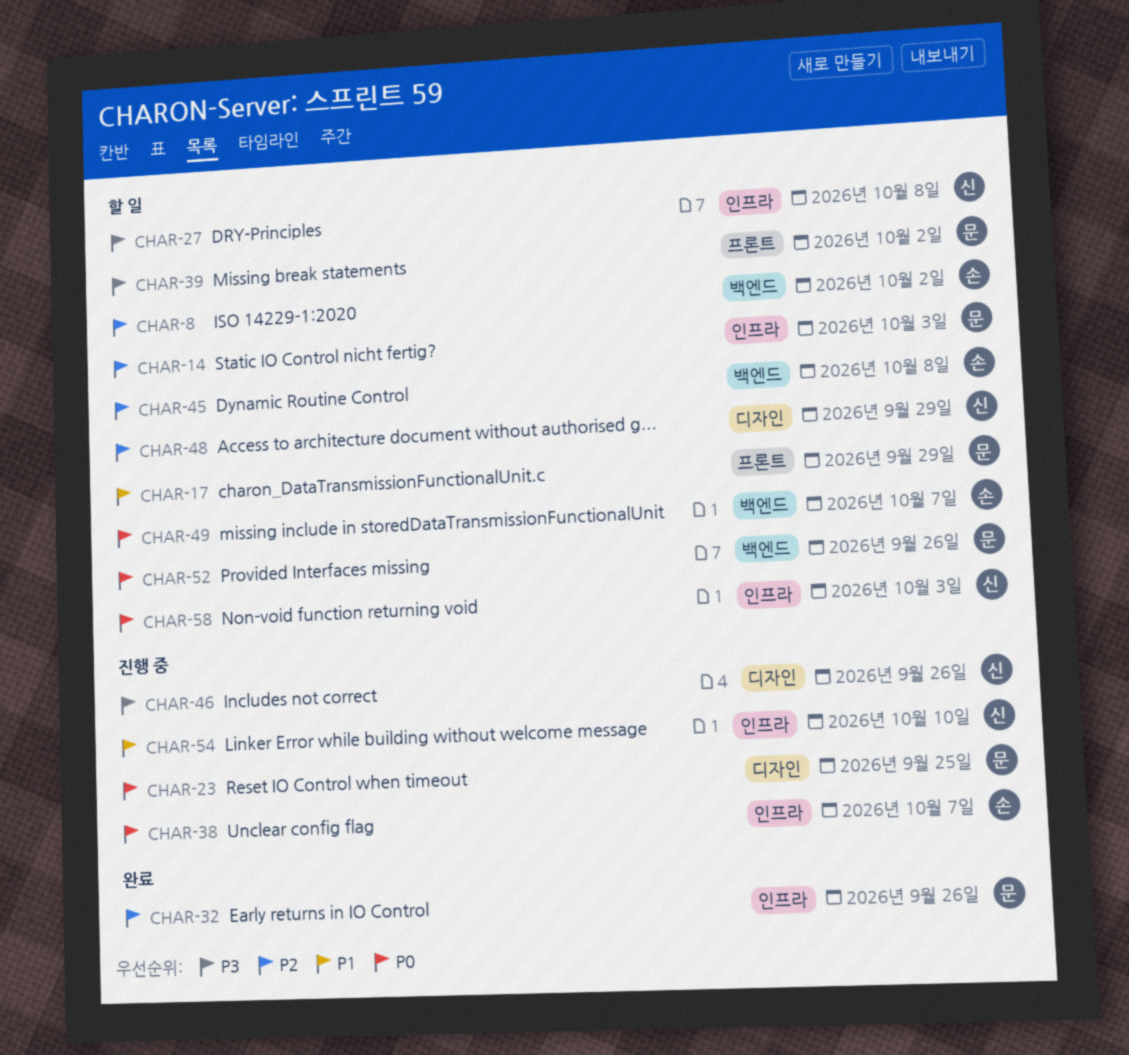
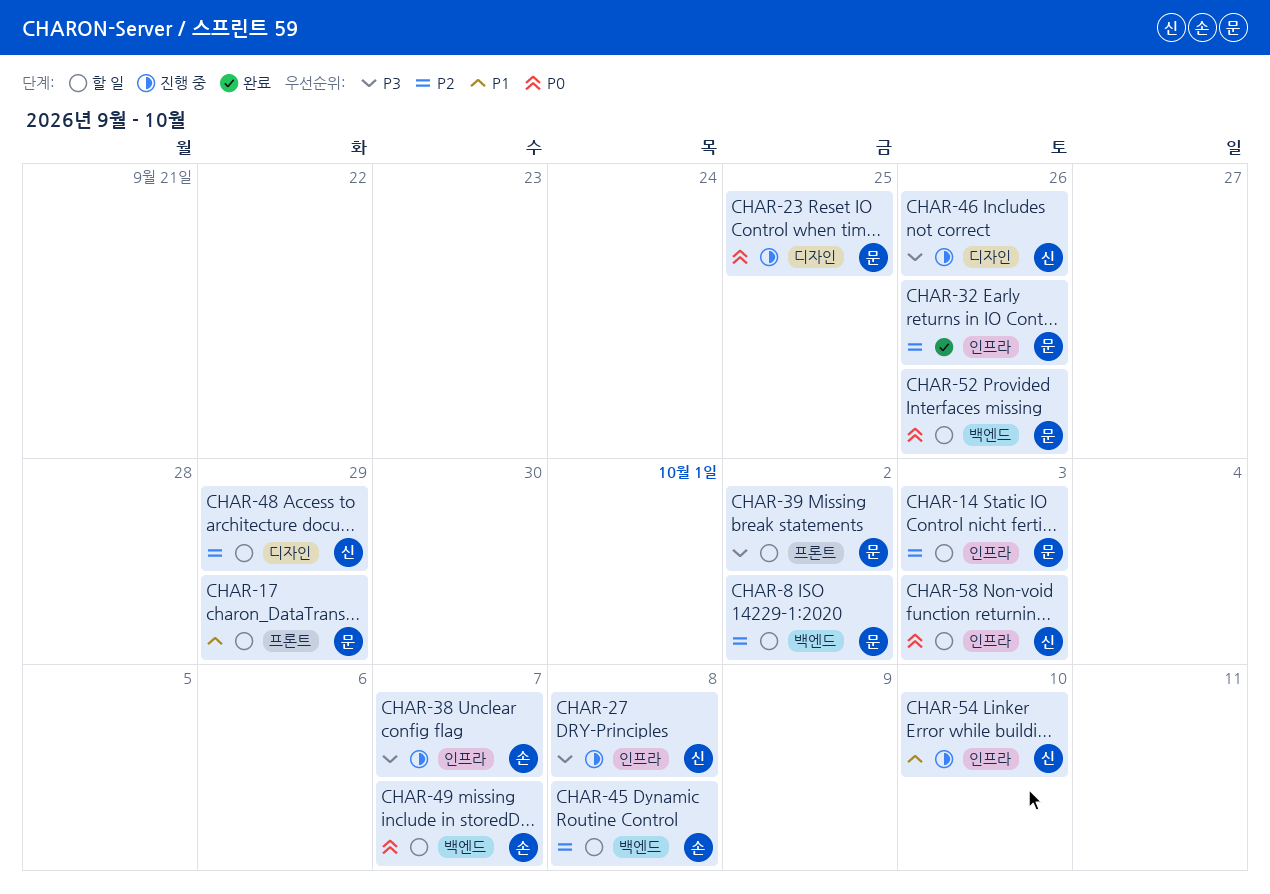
CHAR-8, owner: 손 -> 문
CHAR-27, status: 할 일 -> 진행 중
CHAR-38, priority: P0 -> P3

